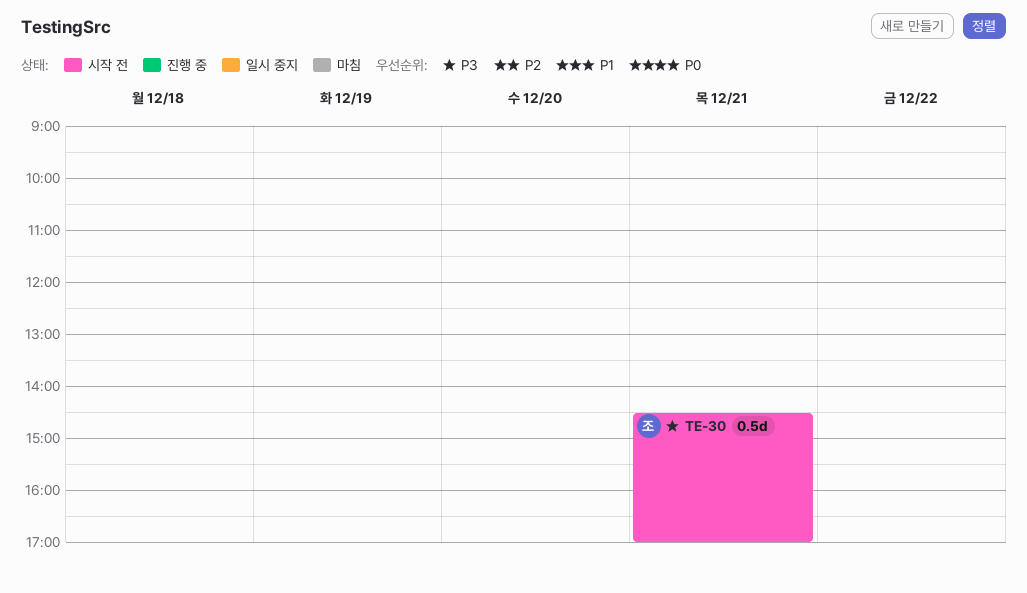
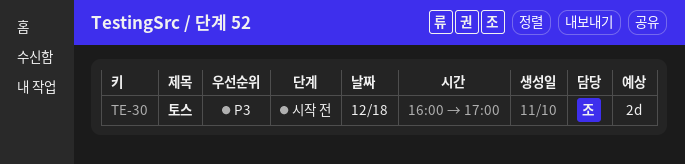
TE-30, estimate: 0.5d -> 2d
TE-30, day: Dec 21 -> Dec 18
TE-30, begins: 14:30 -> 16:00

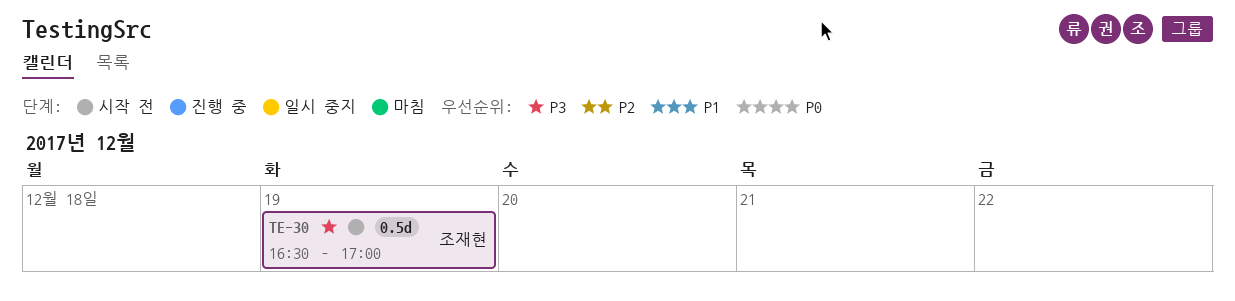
TE-30, estimate: 2d -> 0.5d
TE-30, day: Dec 18 -> Dec 19
TE-30, begins: 16:00 -> 16:30

